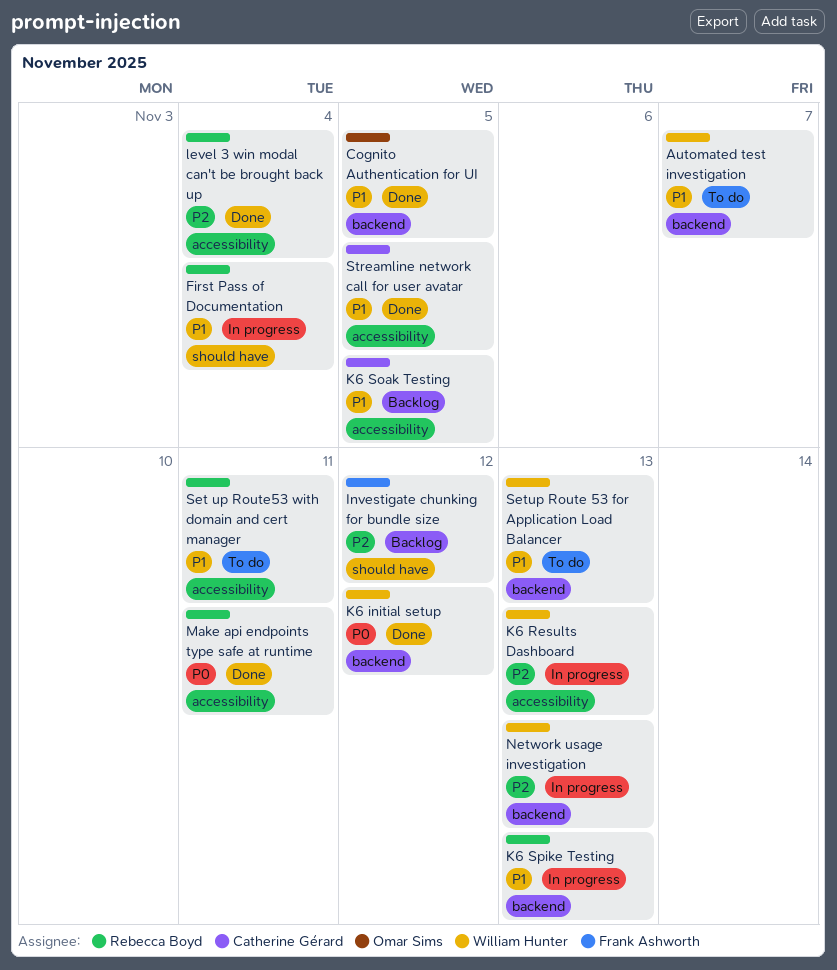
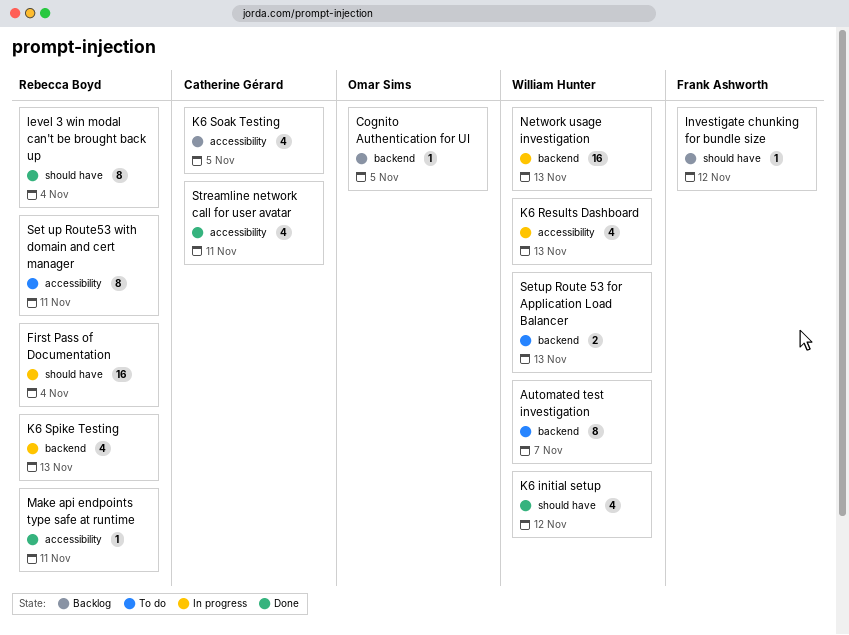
Cognito Authentication for UI, status: Done -> Backlog
K6 initial setup, label: backend -> should have
level 3 win modal can't be brought back up, label: accessibility -> should have
Streamline network call for user avatar, due: Nov 5 -> Nov 11

